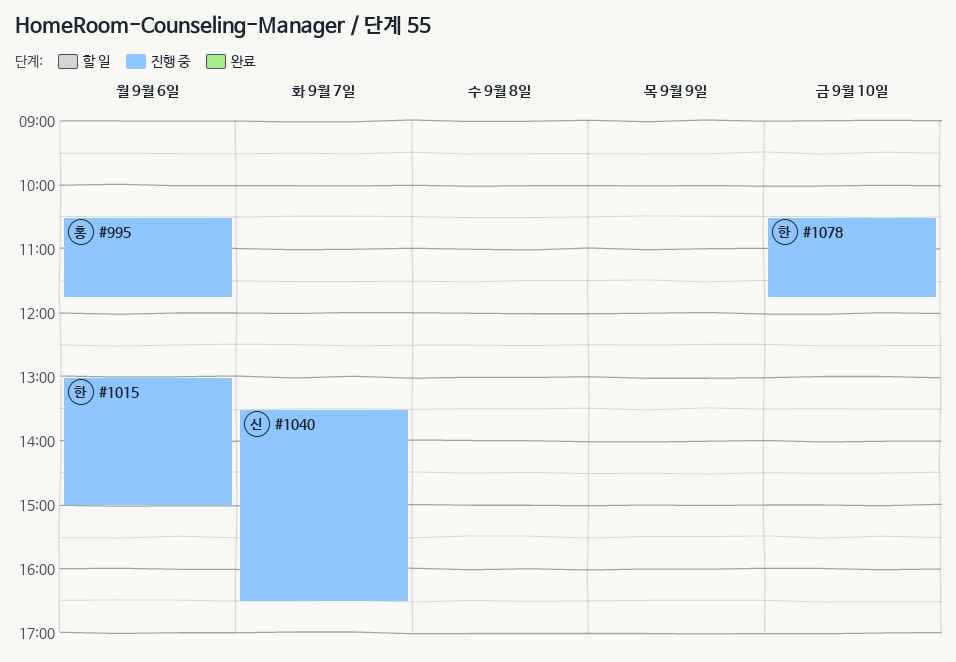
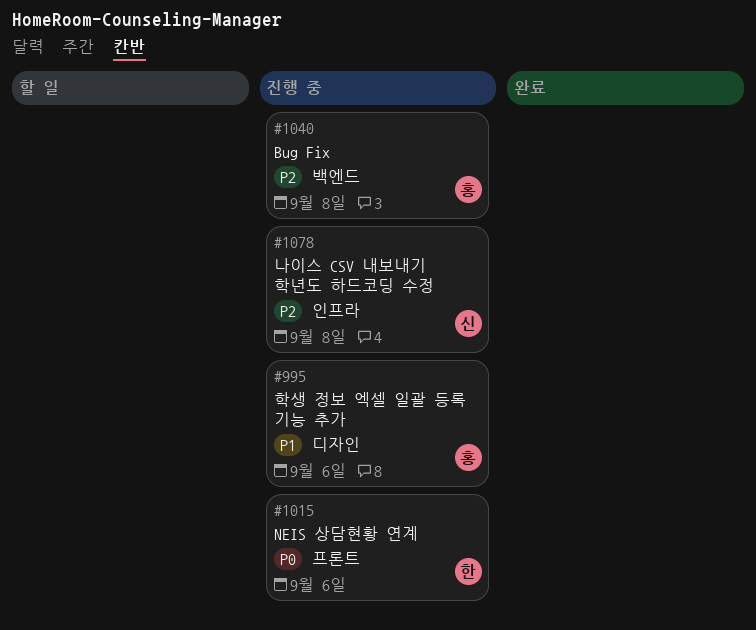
#1040, owner: 신 -> 홍
#1040, day: Sep 7 -> Sep 8
#1078, owner: 한 -> 신
#1078, day: Sep 10 -> Sep 8

